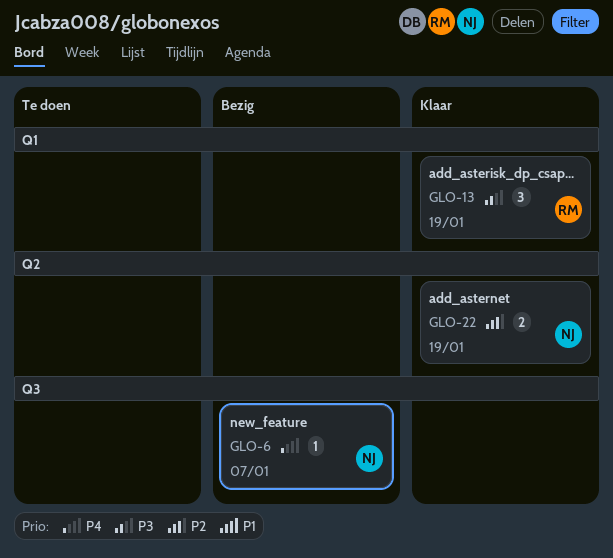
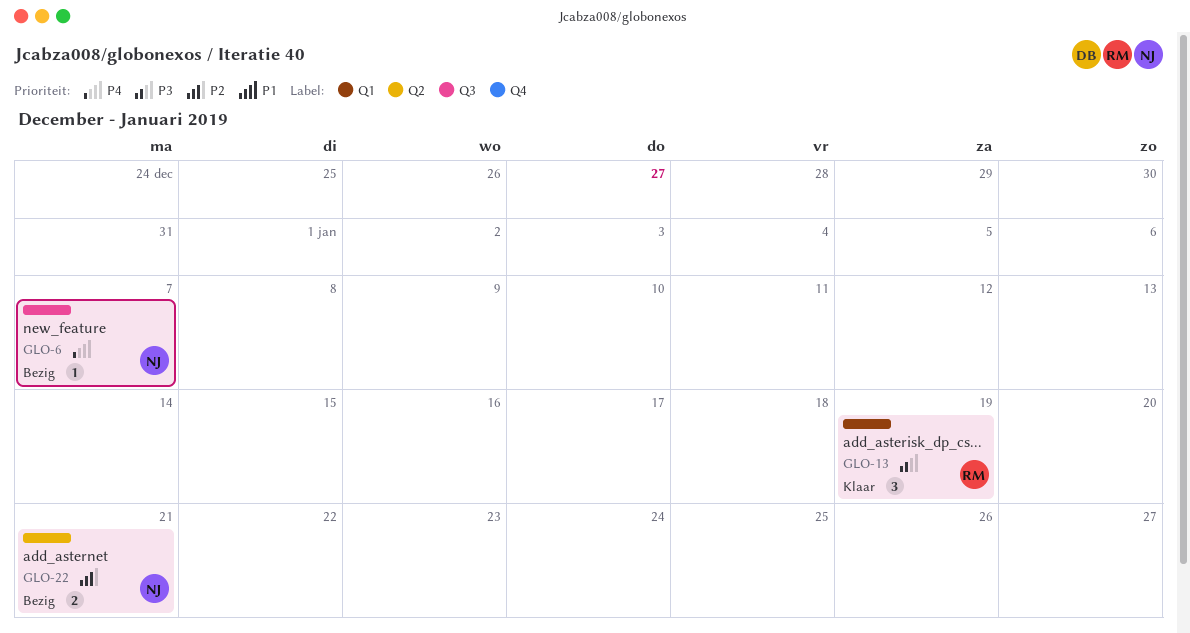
GLO-22, status: Klaar -> Bezig
GLO-22, due: Jan 19 -> Jan 21

